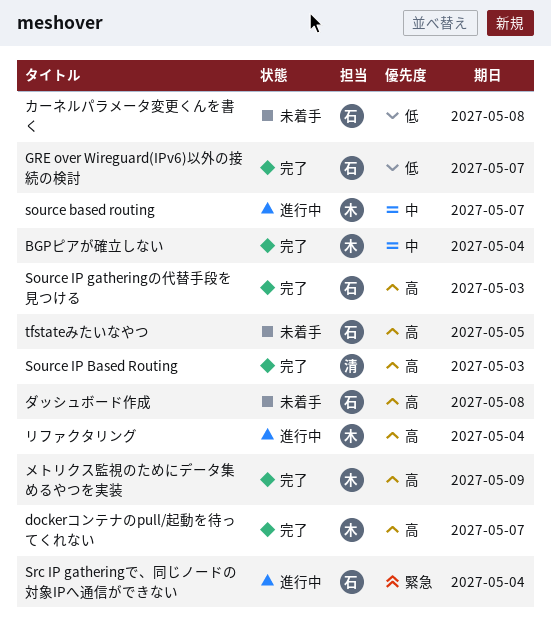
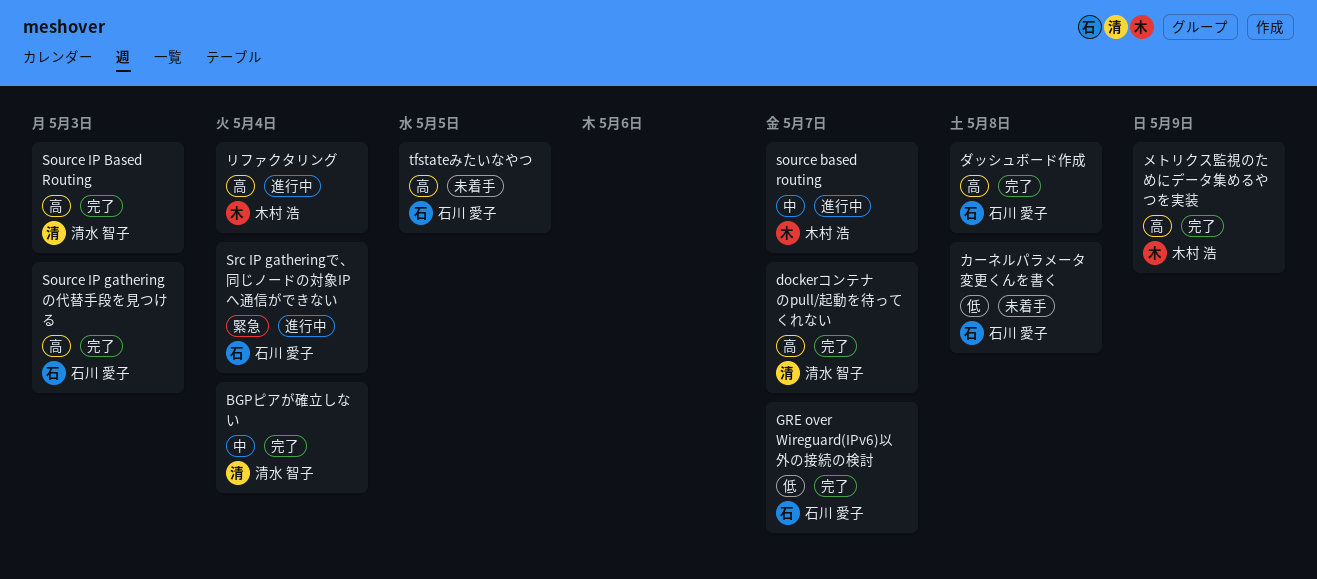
BGPピアが確立しない, owner: 木村 浩 -> 清水 智子
dockerコンテナのpull/起動を待ってくれない, owner: 木村 浩 -> 清水 智子
ダッシュボード作成, status: 未着手 -> 完了

